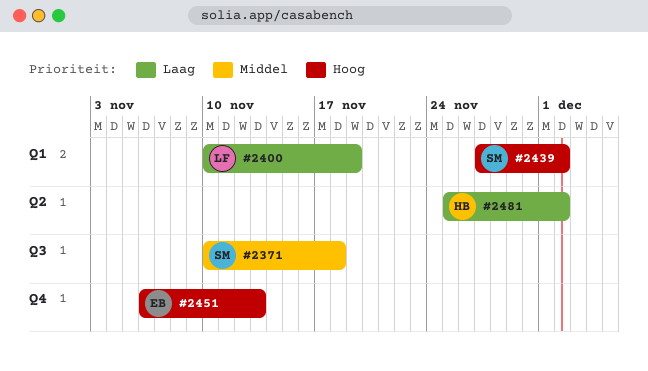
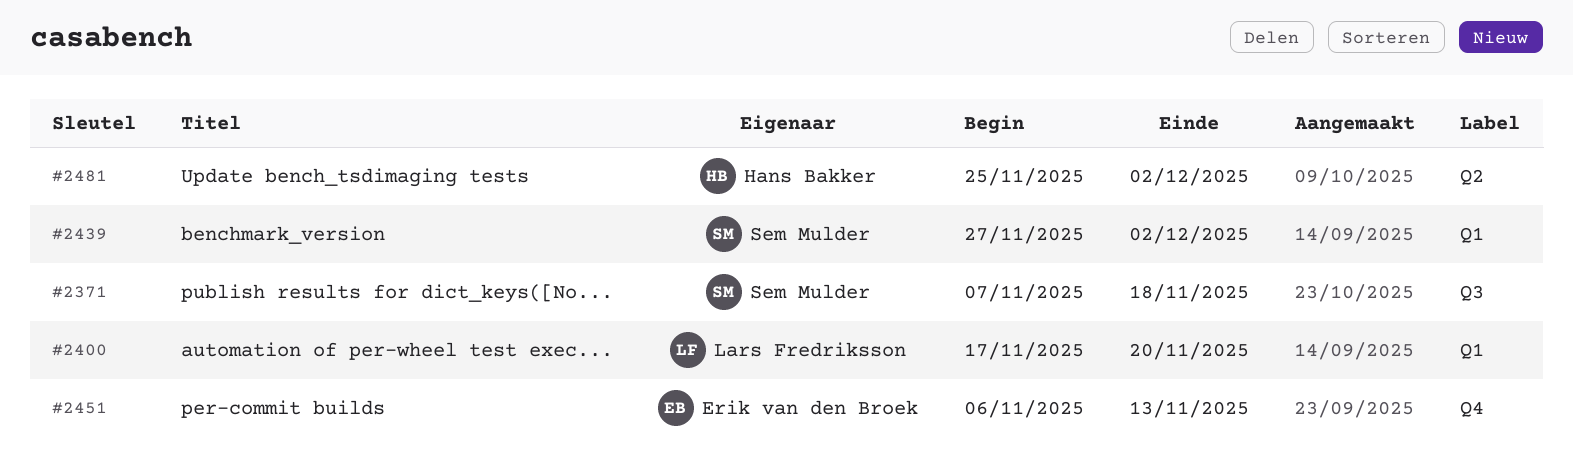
#2371, start: Nov 10 -> Nov 7
#2400, start: Nov 10 -> Nov 17
#2400, due: Nov 19 -> Nov 20

